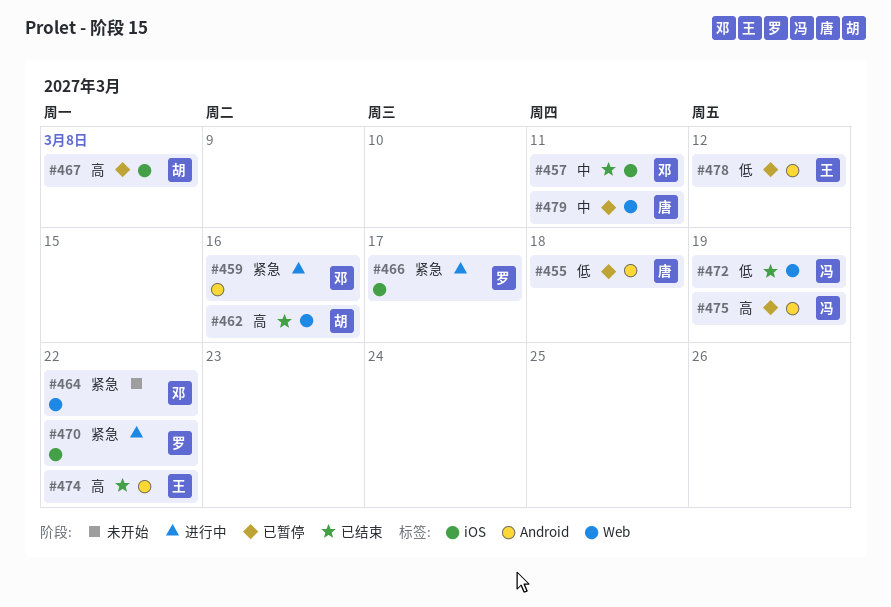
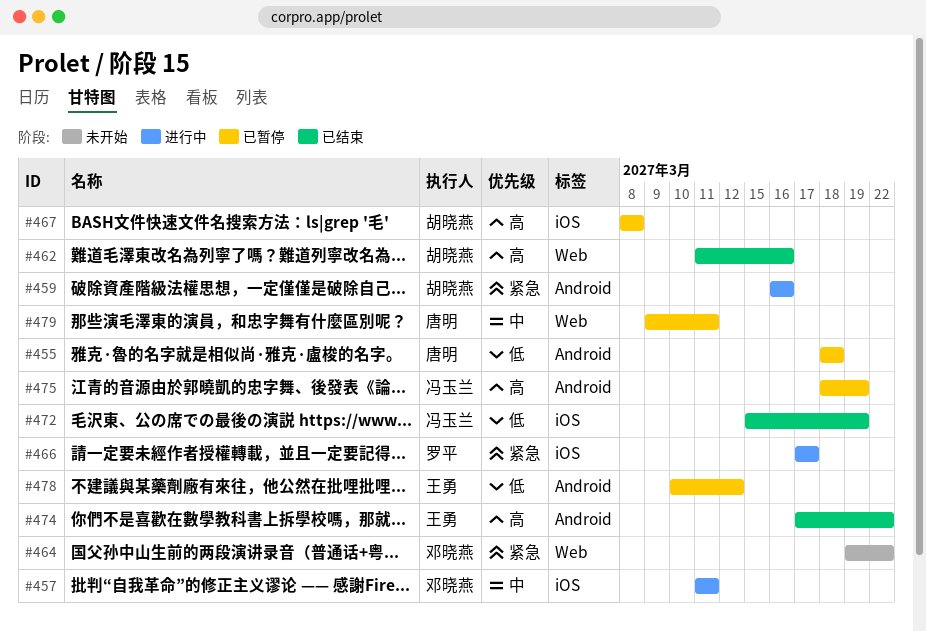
#457, status: 已结束 -> 进行中
#459, owner: 邓晓燕 -> 胡晓燕
#470: present -> none
#472, label: Web -> iOS

